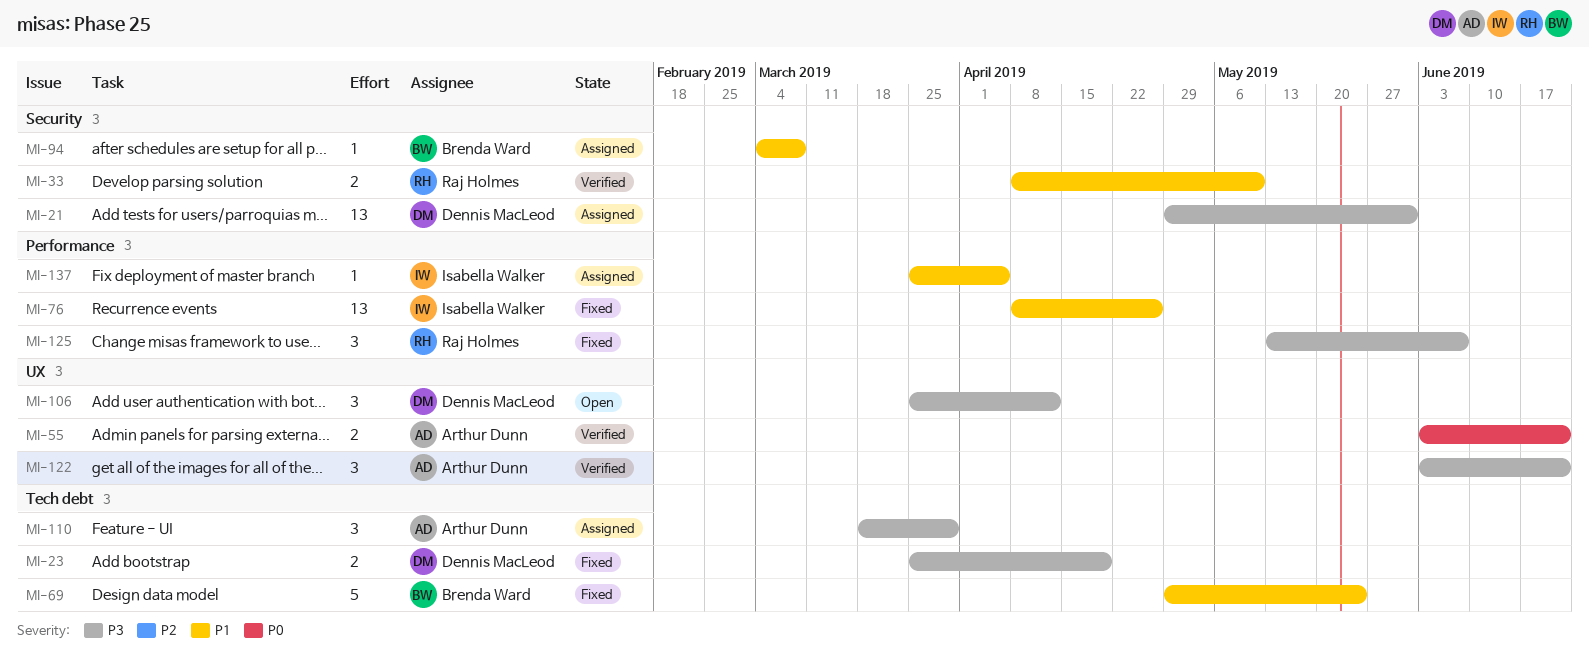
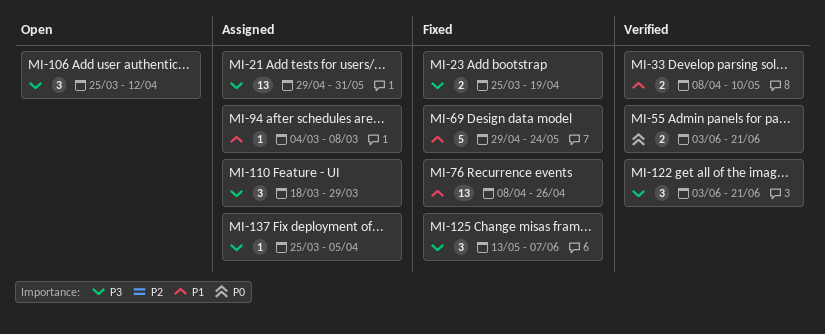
MI-137, priority: P1 -> P3

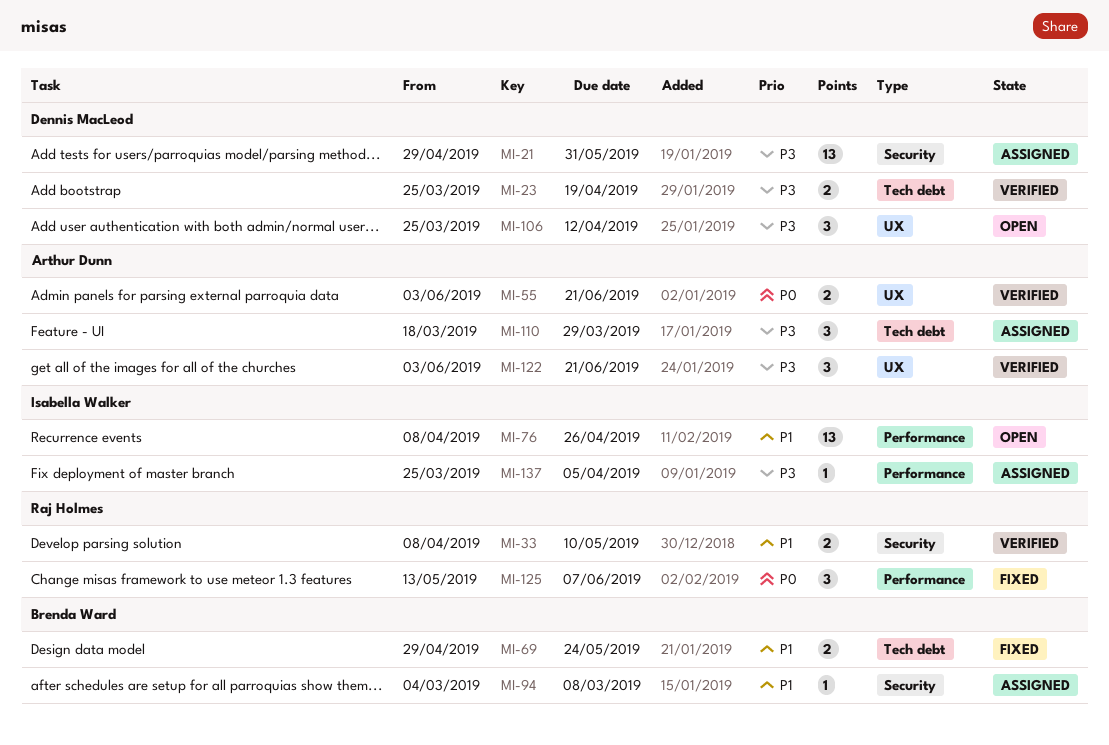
MI-23, status: Fixed -> Verified
MI-69, estimate: 5 -> 2
MI-76, status: Fixed -> Open
MI-125, priority: P3 -> P0

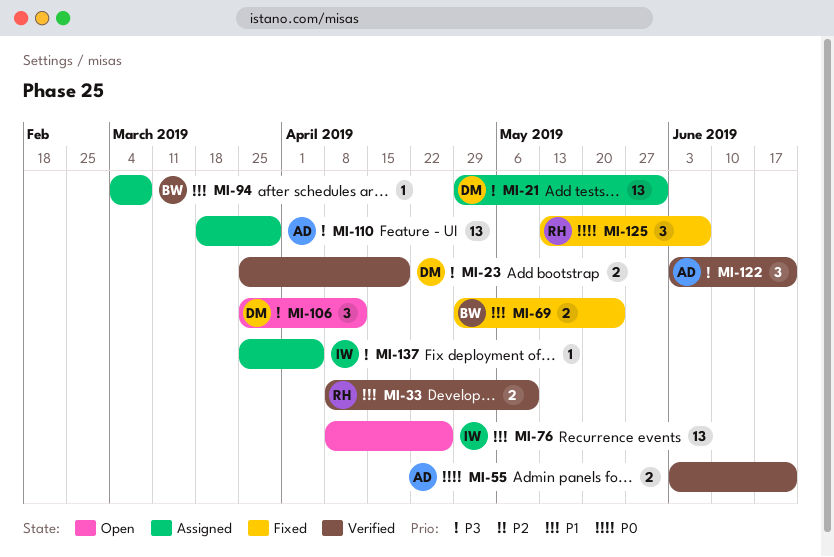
MI-110, estimate: 3 -> 13

